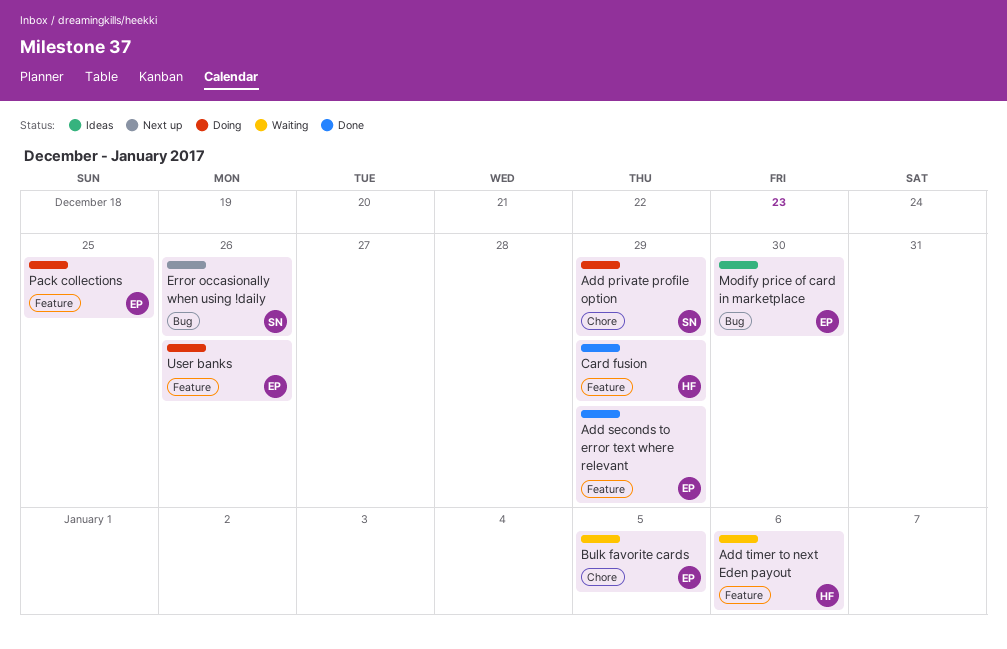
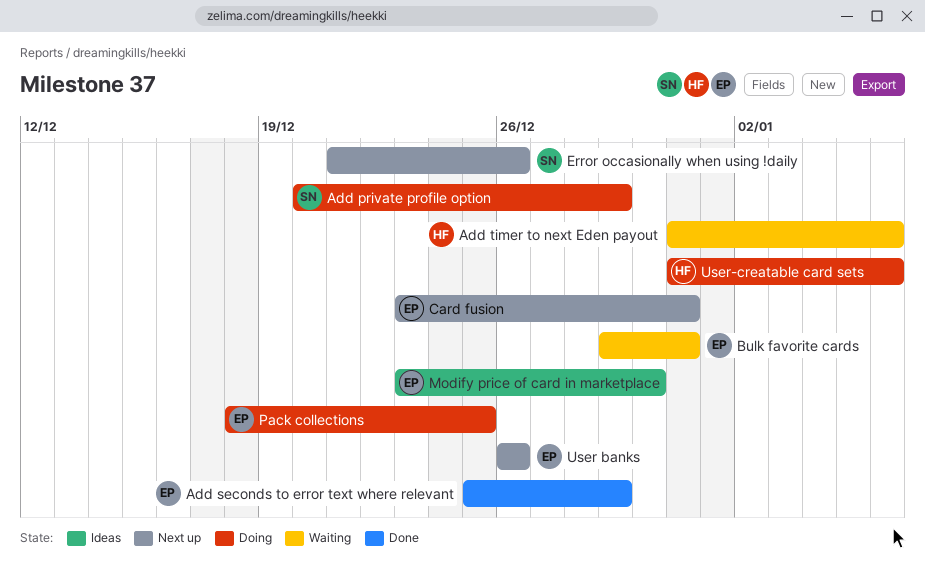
Bulk favorite cards, due: Jan 5 -> Dec 31
Card fusion, status: Done -> Next up
Card fusion, owner: HF -> EP
Card fusion, due: Dec 29 -> Dec 31
User banks, status: Doing -> Next up
User-creatable card sets: none -> present

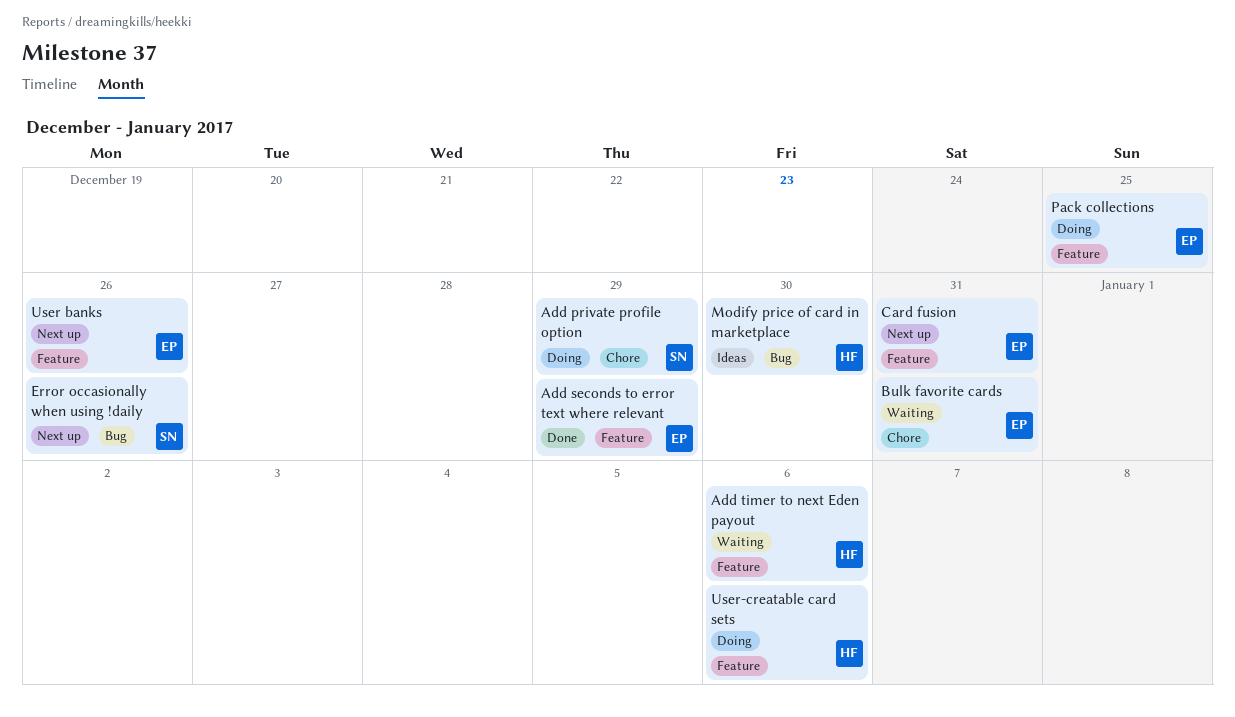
Modify price of card in marketplace, owner: EP -> HF

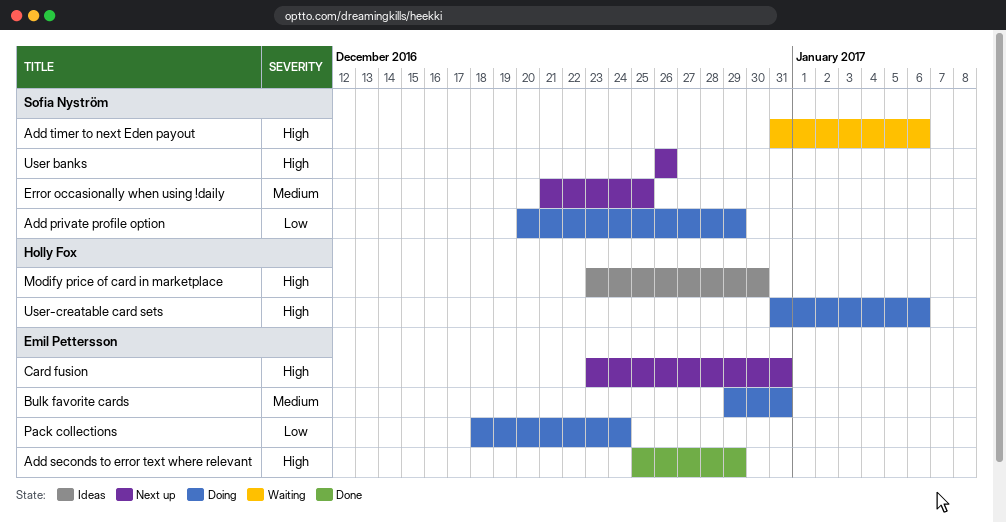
Add timer to next Eden payout, owner: Holly Fox -> Sofia Nyström
Bulk favorite cards, status: Waiting -> Doing
Error occasionally when using !daily, due: Dec 26 -> Dec 25
Pack collections, due: Dec 25 -> Dec 24
User banks, owner: Emil Pettersson -> Sofia Nyström

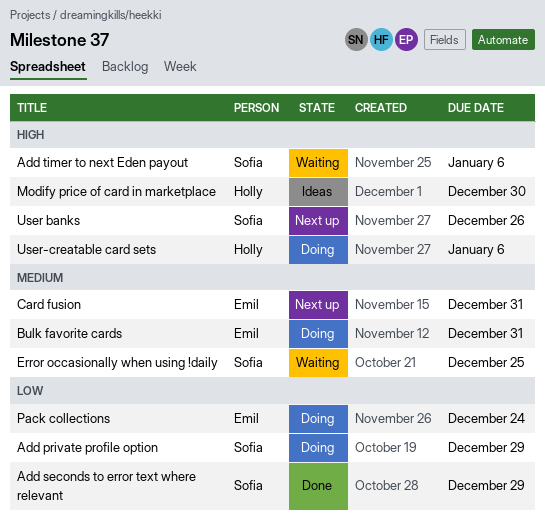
Add seconds to error text where relevant, owner: Emil Pettersson -> Sofia Nyström
Add seconds to error text where relevant, priority: High -> Low
Card fusion, priority: High -> Medium
Error occasionally when using !daily, status: Next up -> Waiting

